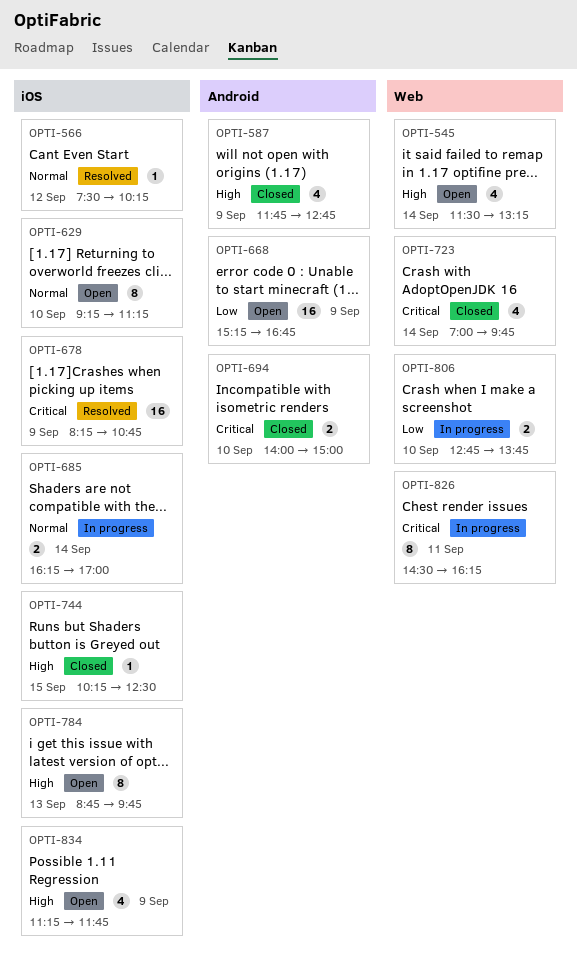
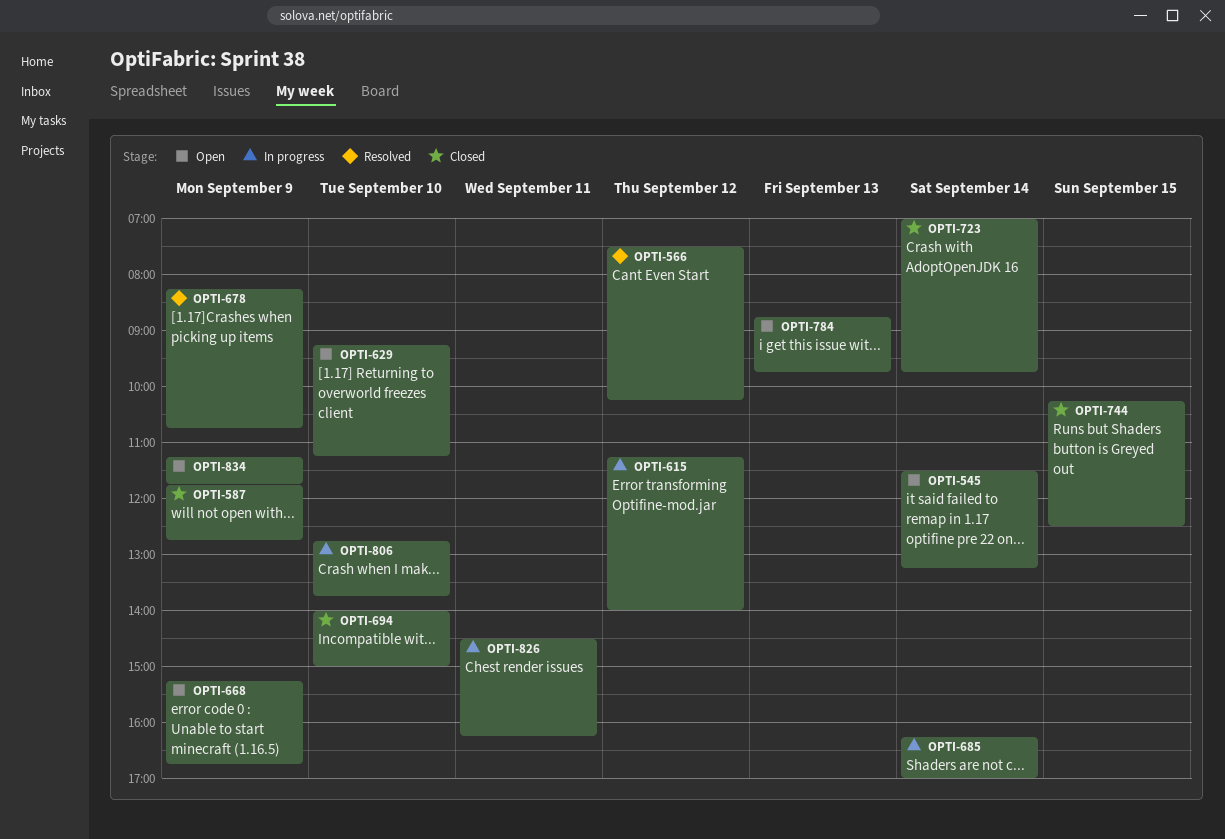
OPTI-615: none -> present

